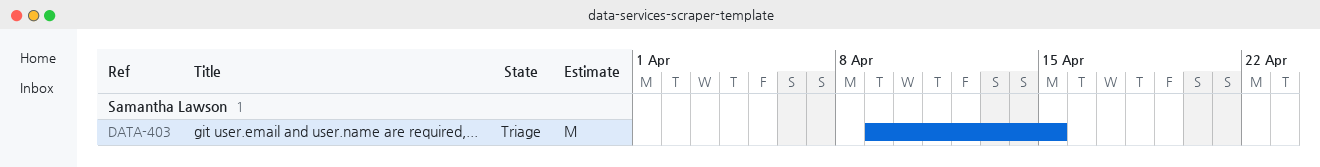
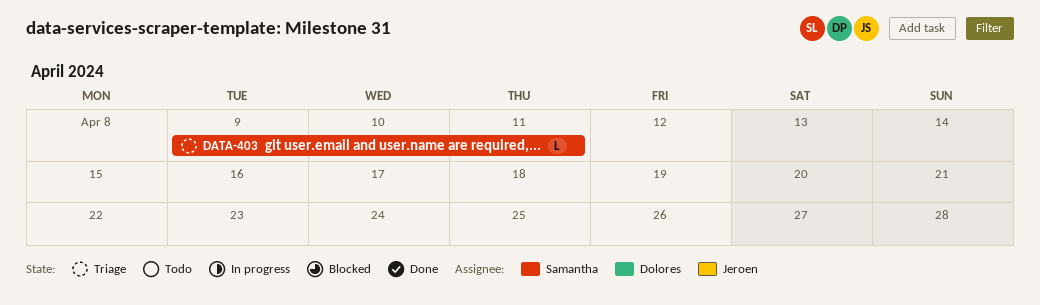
DATA-403, estimate: M -> L
DATA-403, due: Apr 15 -> Apr 11

